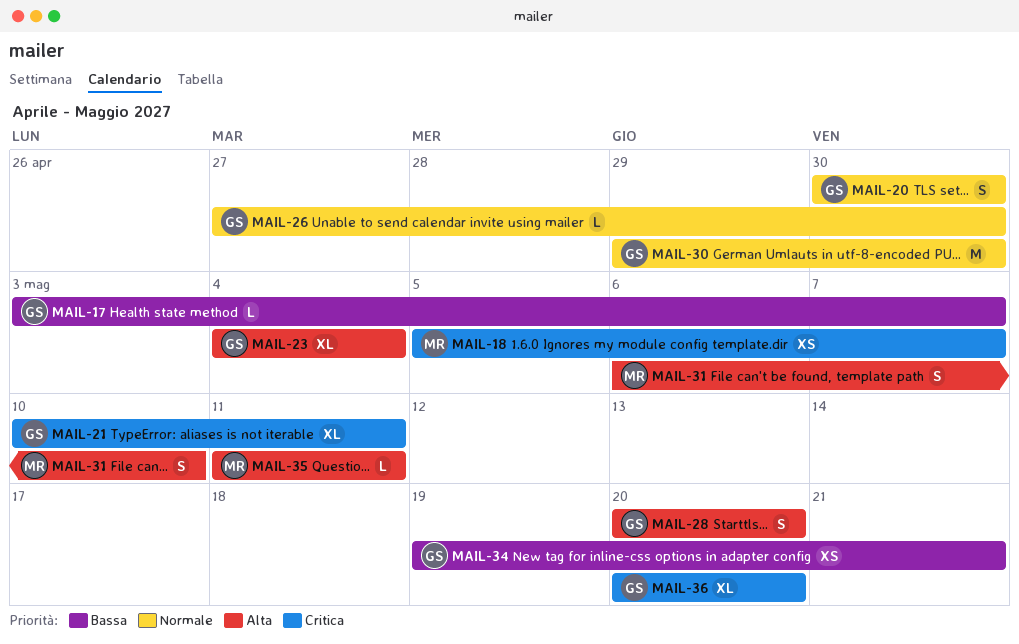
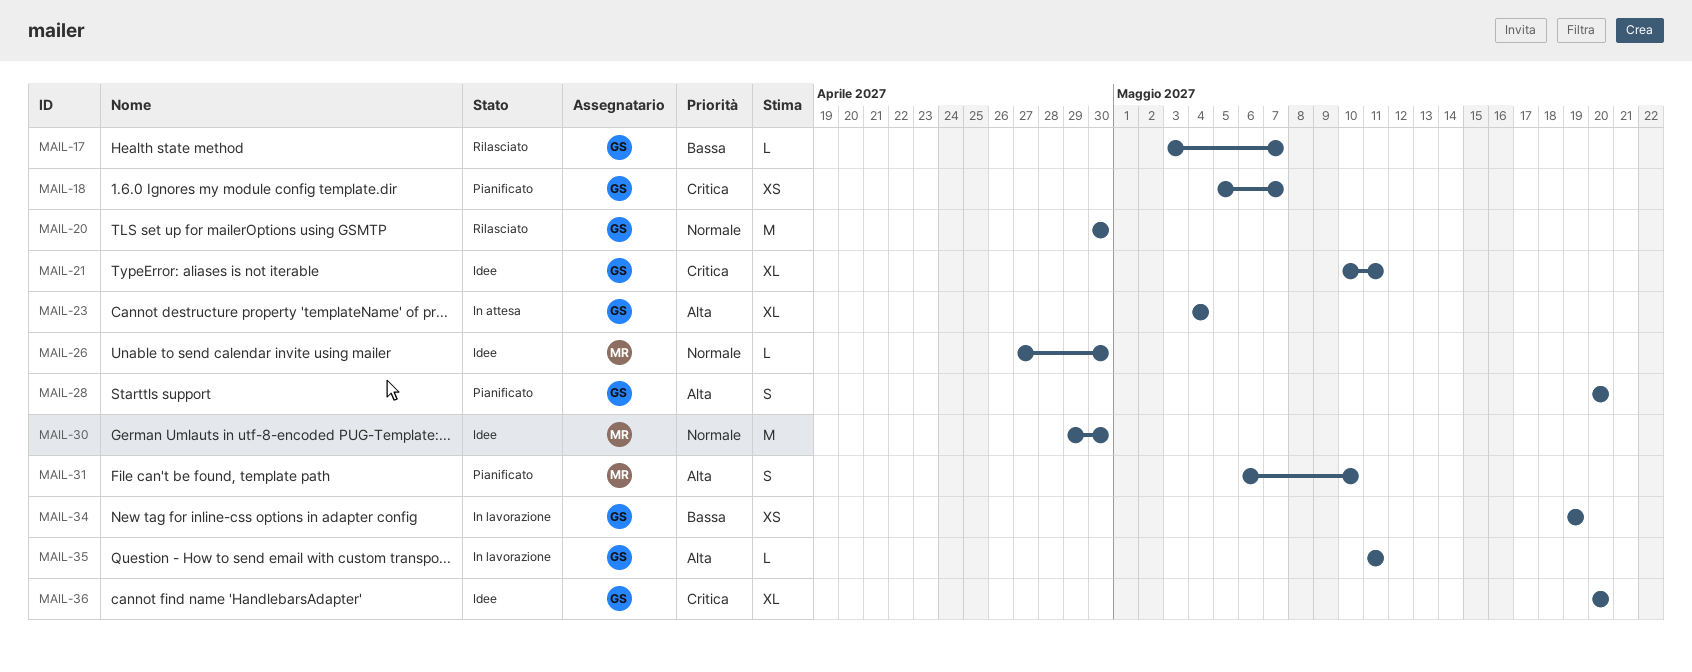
MAIL-18, owner: MR -> GS
MAIL-20, estimate: S -> M
MAIL-26, owner: GS -> MR
MAIL-30, owner: GS -> MR
MAIL-34, due: May 21 -> May 19
MAIL-35, owner: MR -> GS

